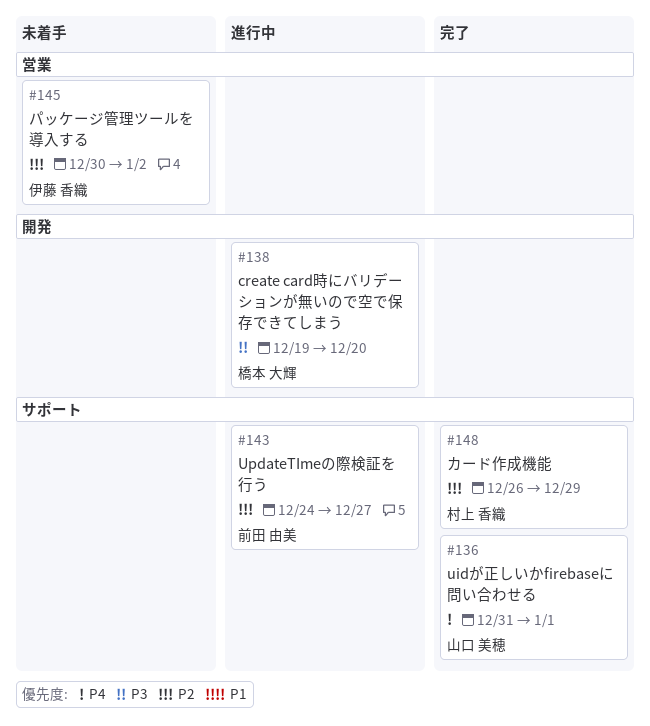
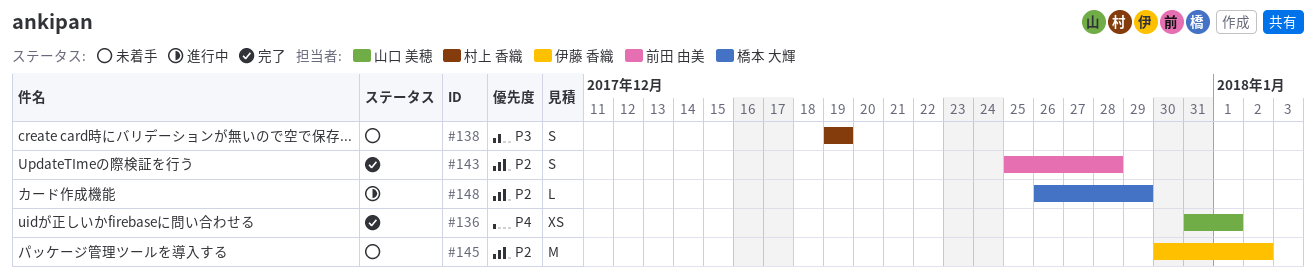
#138, status: 進行中 -> 未着手
#138, owner: 橋本 大輝 -> 村上 香織
#138, due: Dec 20 -> Dec 19
#143, status: 進行中 -> 完了
#143, start: Dec 24 -> Dec 25
#143, due: Dec 27 -> Dec 28
#148, status: 完了 -> 進行中
#148, owner: 村上 香織 -> 橋本 大輝

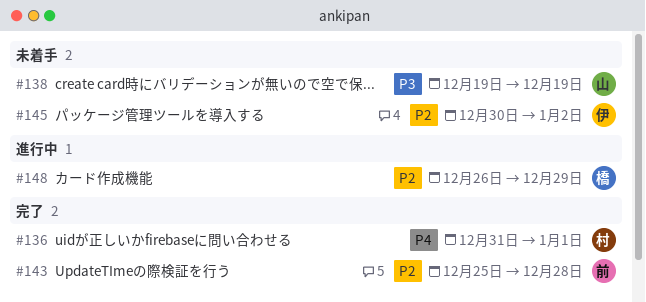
#136, owner: 山口 美穂 -> 村上 香織
#138, owner: 村上 香織 -> 山口 美穂

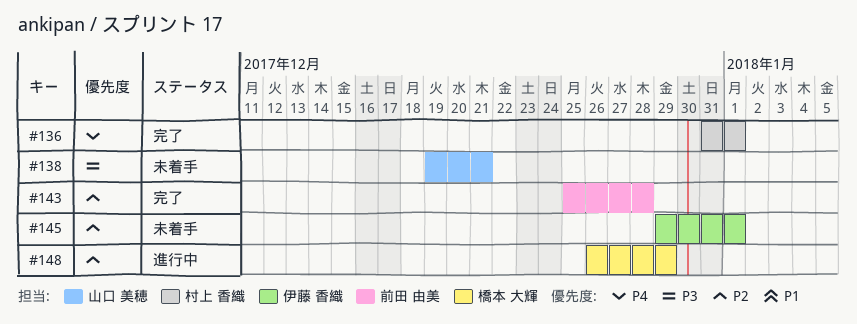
#138, due: Dec 19 -> Dec 21
#145, start: Dec 30 -> Dec 29
#145, due: Jan 2 -> Jan 1

